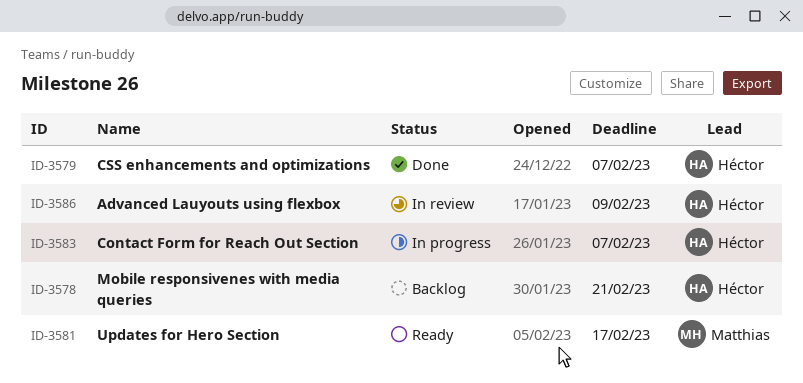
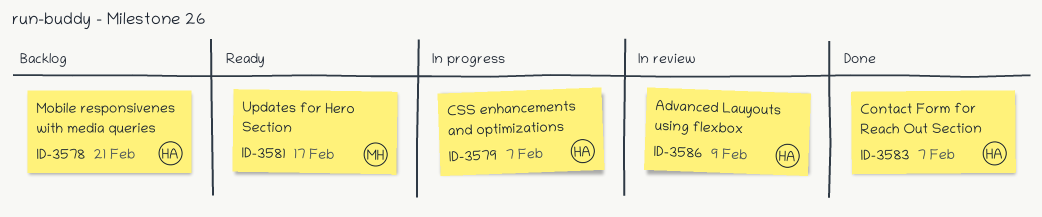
ID-3579, status: Done -> In progress
ID-3583, status: In progress -> Done

